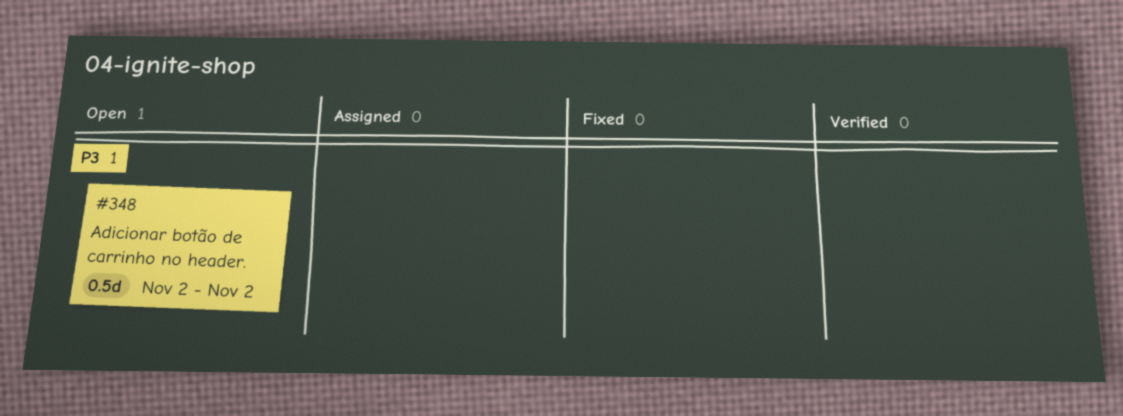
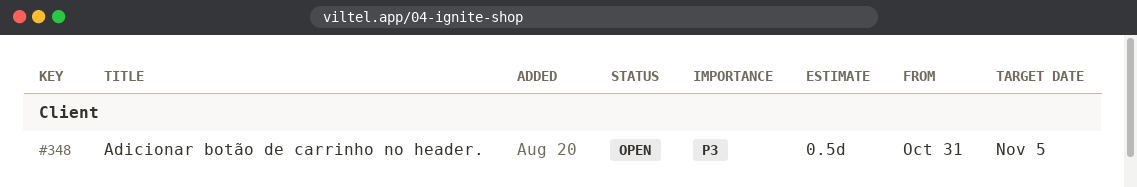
#348, start: Nov 2 -> Oct 31
#348, due: Nov 2 -> Nov 5

